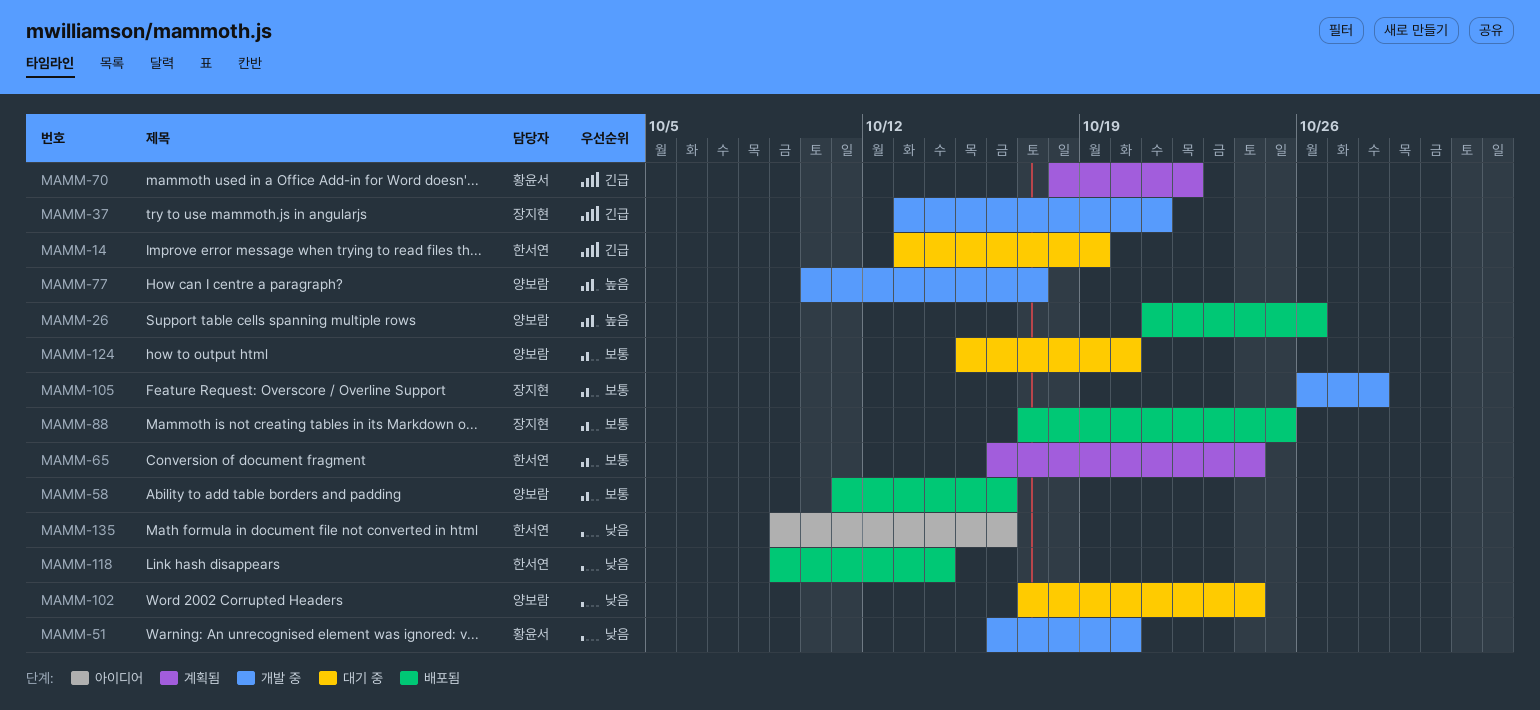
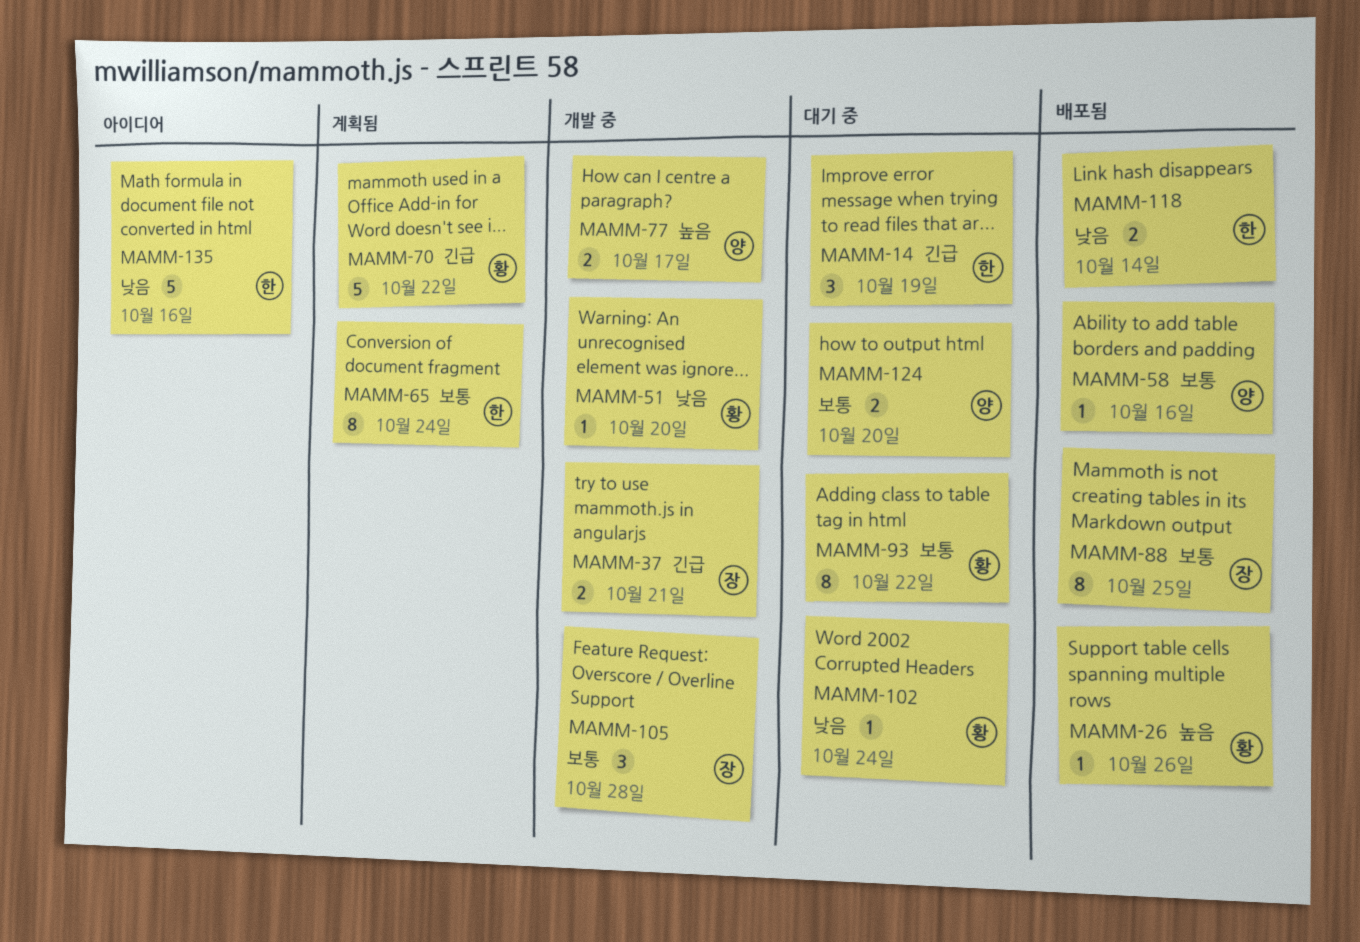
MAMM-26, owner: 양보람 -> 황윤서
MAMM-93: none -> present
MAMM-102, owner: 양보람 -> 황윤서

